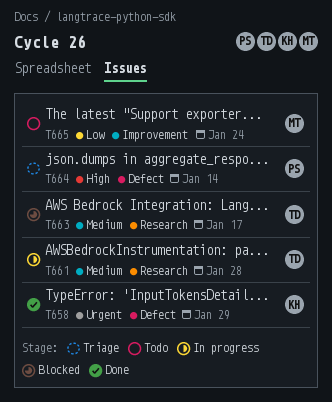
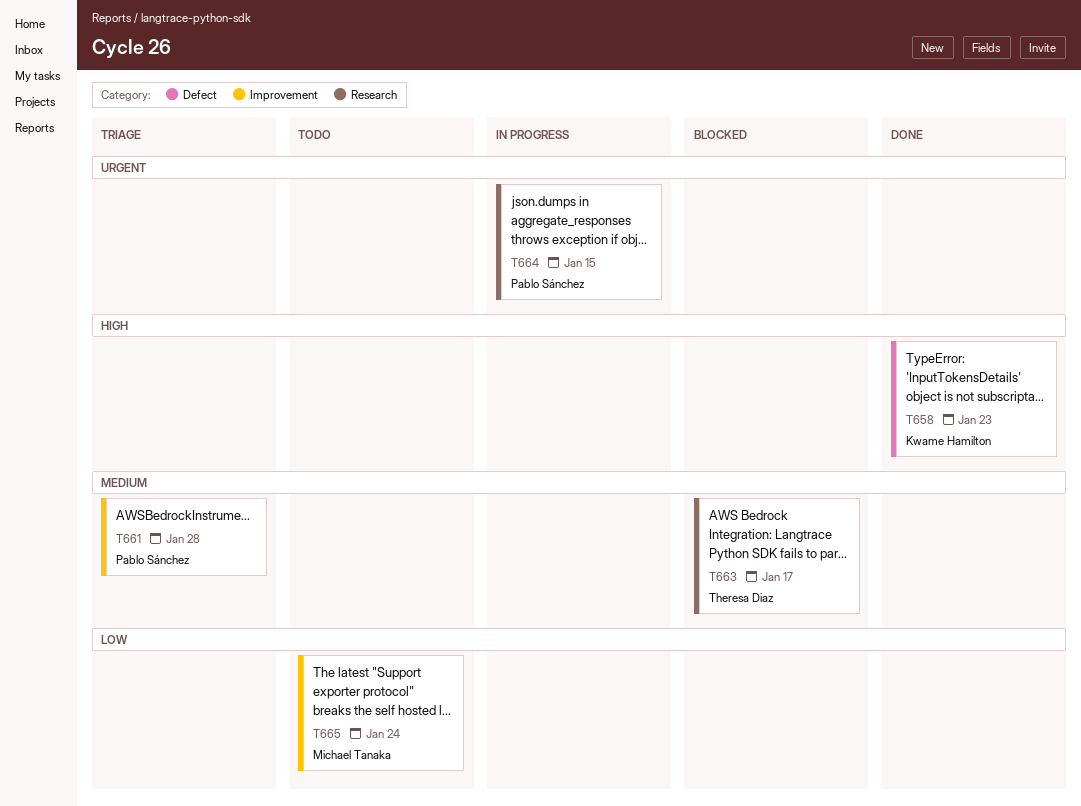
T658, priority: Urgent -> High
T658, due: Jan 29 -> Jan 23
T661, status: In progress -> Triage
T661, owner: Theresa Diaz -> Pablo Sánchez
T661, label: Research -> Improvement
T664, status: Triage -> In progress
T664, priority: High -> Urgent
T664, label: Defect -> Research
T664, due: Jan 14 -> Jan 15

